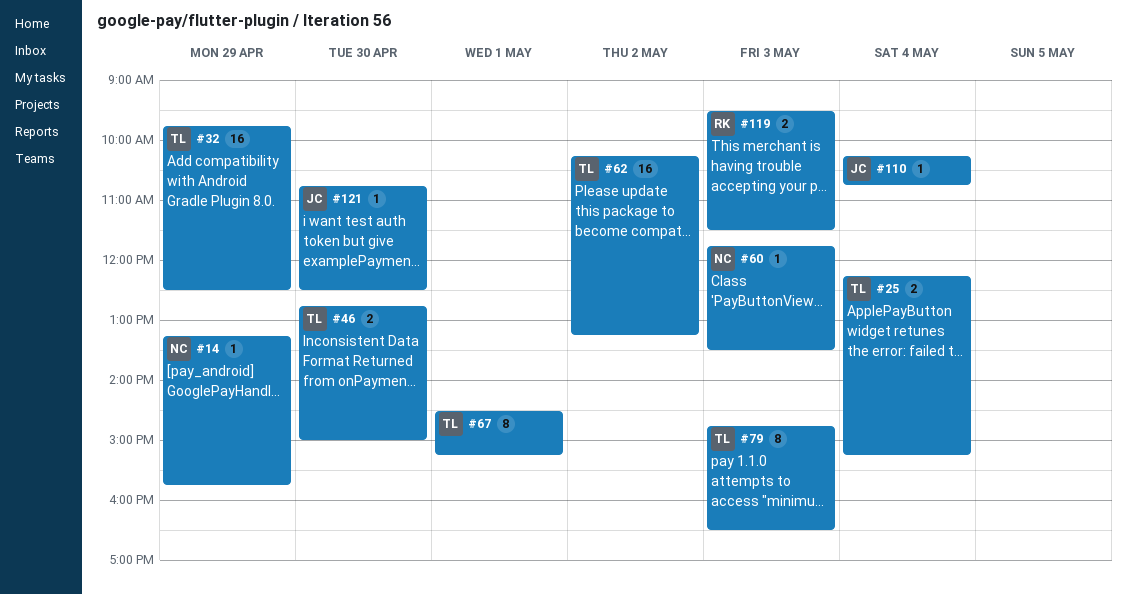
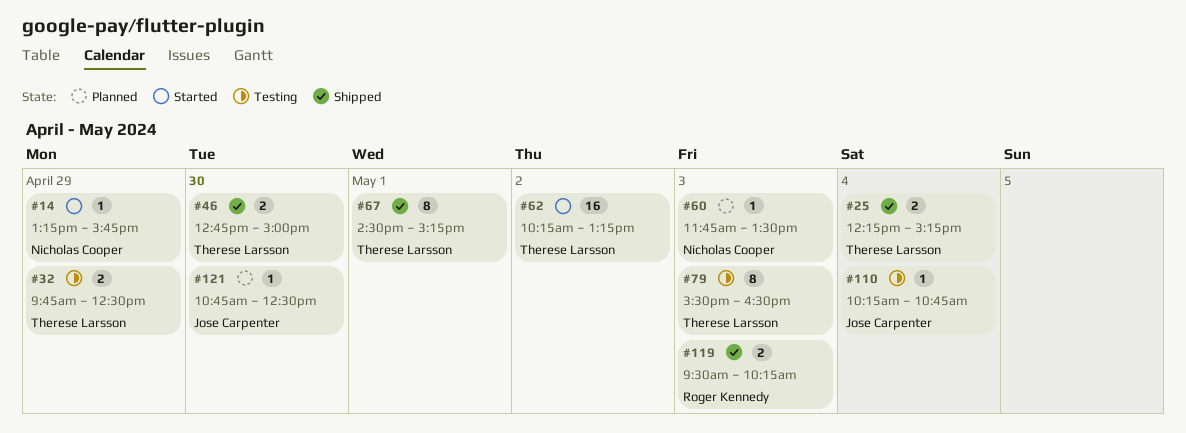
#32, estimate: 16 -> 2
#79, begins: 14:45 -> 15:30
#119, ends: 11:30 -> 10:15

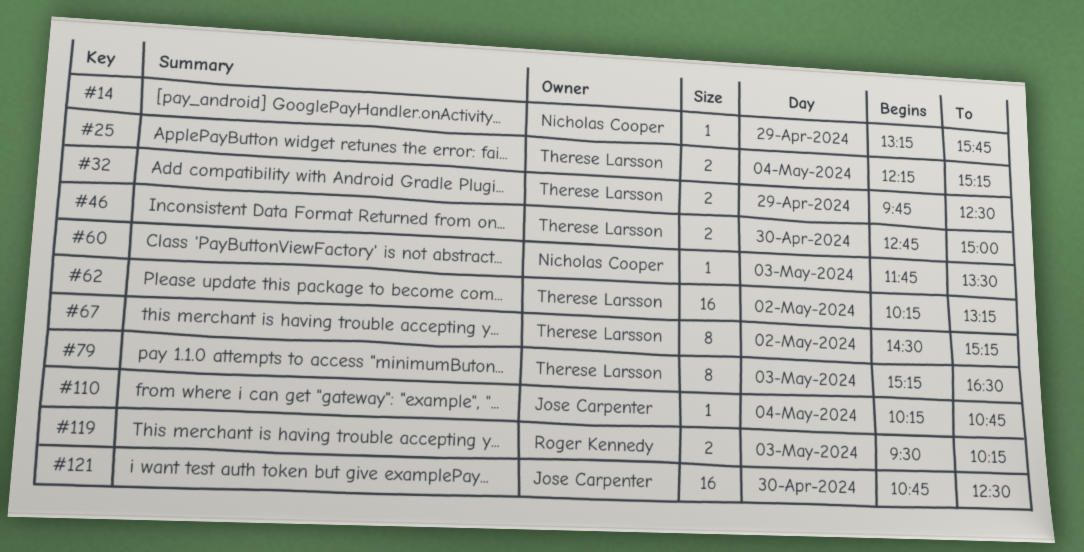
#67, day: May 1 -> May 2
#79, begins: 15:30 -> 15:15
#121, estimate: 1 -> 16

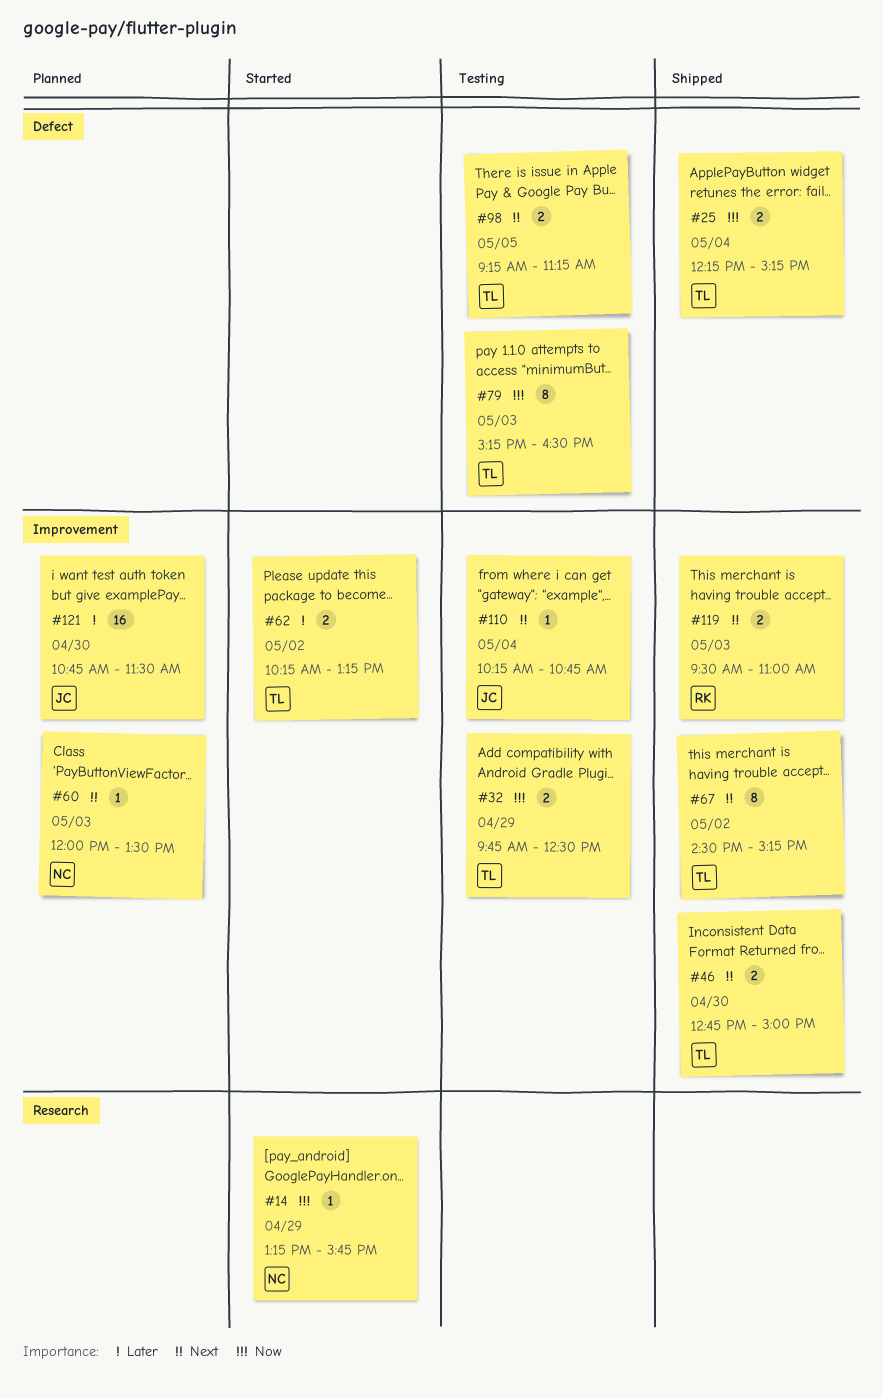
#60, begins: 11:45 -> 12:00
#62, estimate: 16 -> 2
#98: none -> present
#119, ends: 10:15 -> 11:00
#121, ends: 12:30 -> 11:30

